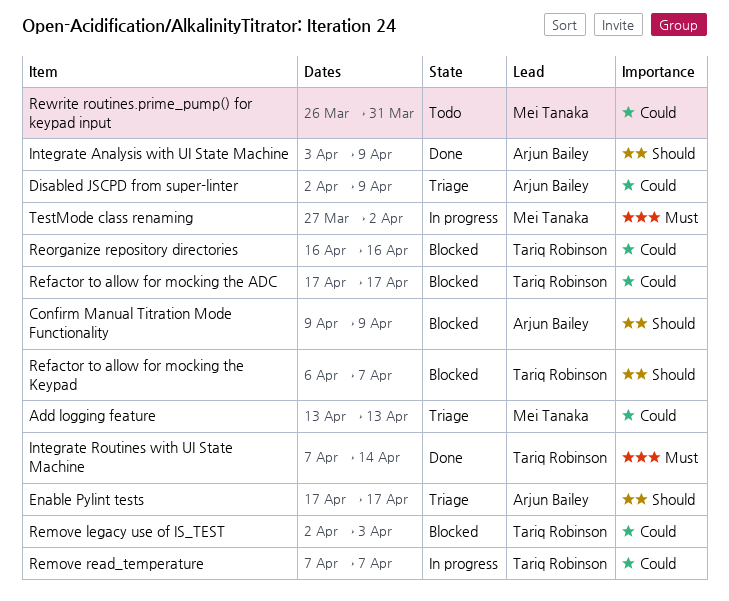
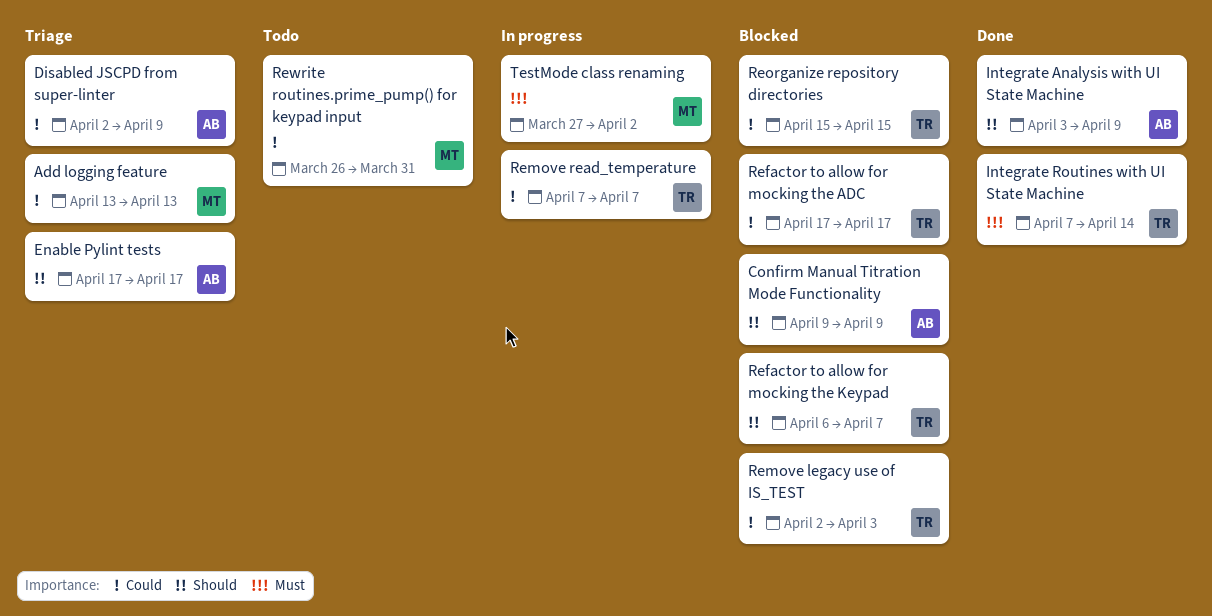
Reorganize repository directories, start: Apr 16 -> Apr 15
Reorganize repository directories, due: Apr 16 -> Apr 15

